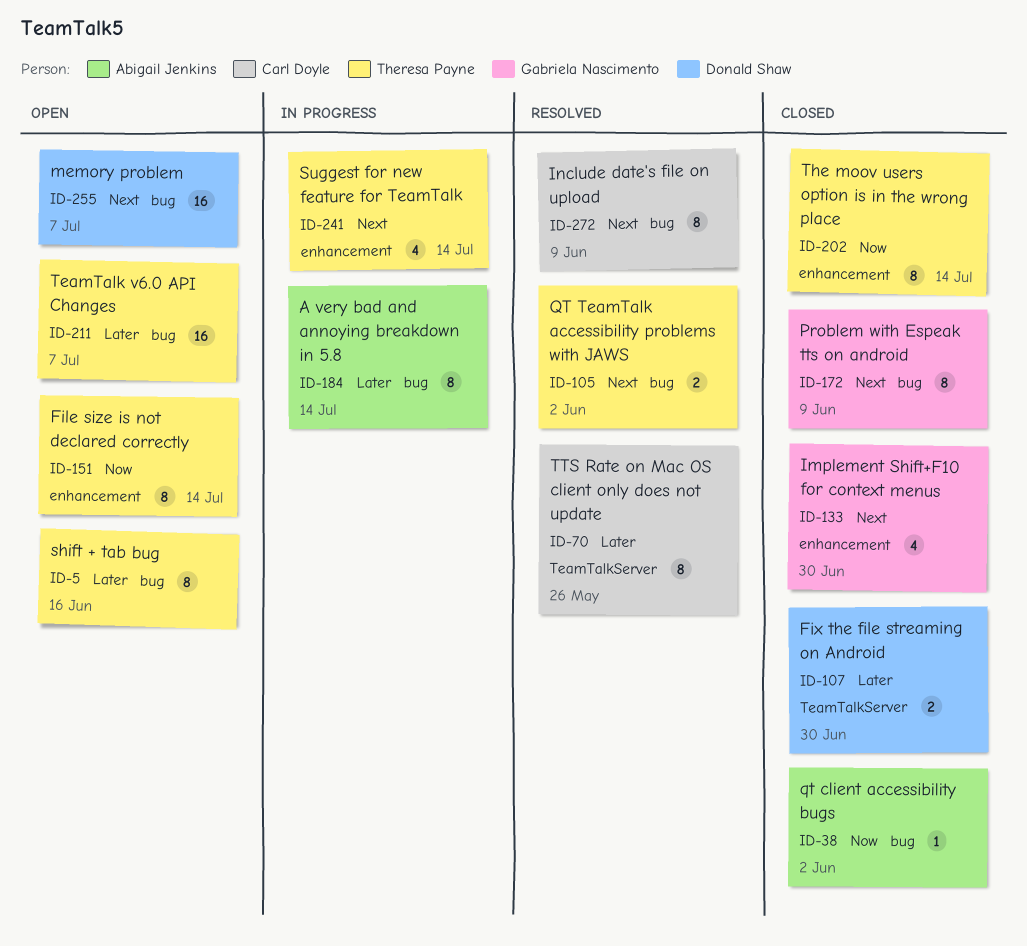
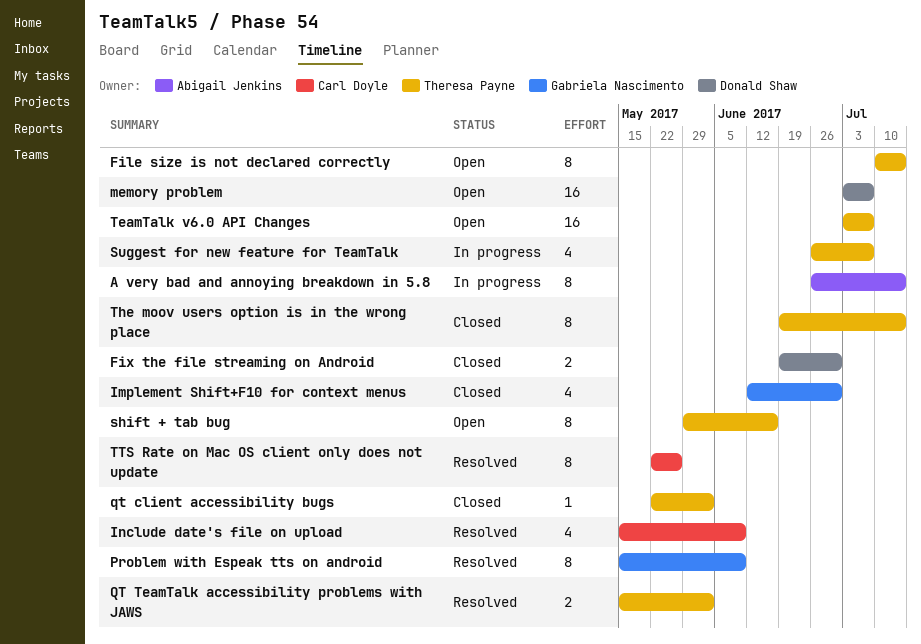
Include date's file on upload, estimate: 8 -> 4
Problem with Espeak tts on android, status: Closed -> Resolved
qt client accessibility bugs, owner: Abigail Jenkins -> Theresa Payne
Suggest for new feature for TeamTalk, due: Jul 14 -> Jul 7

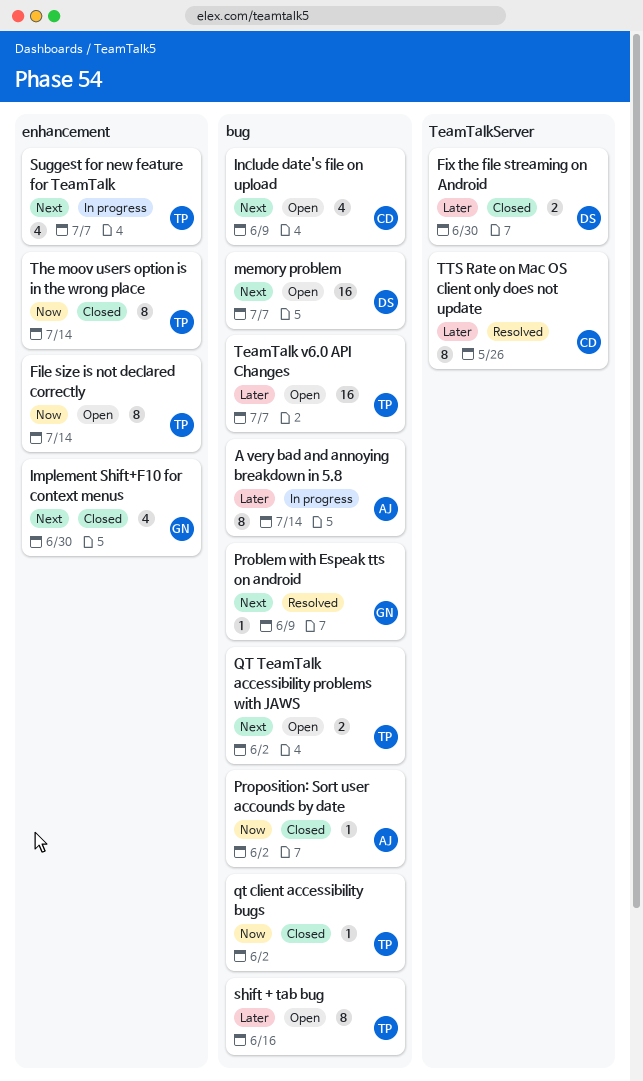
Include date's file on upload, status: Resolved -> Open
Problem with Espeak tts on android, estimate: 8 -> 1
Proposition: Sort user accounds by date: none -> present
QT TeamTalk accessibility problems with JAWS, status: Resolved -> Open

